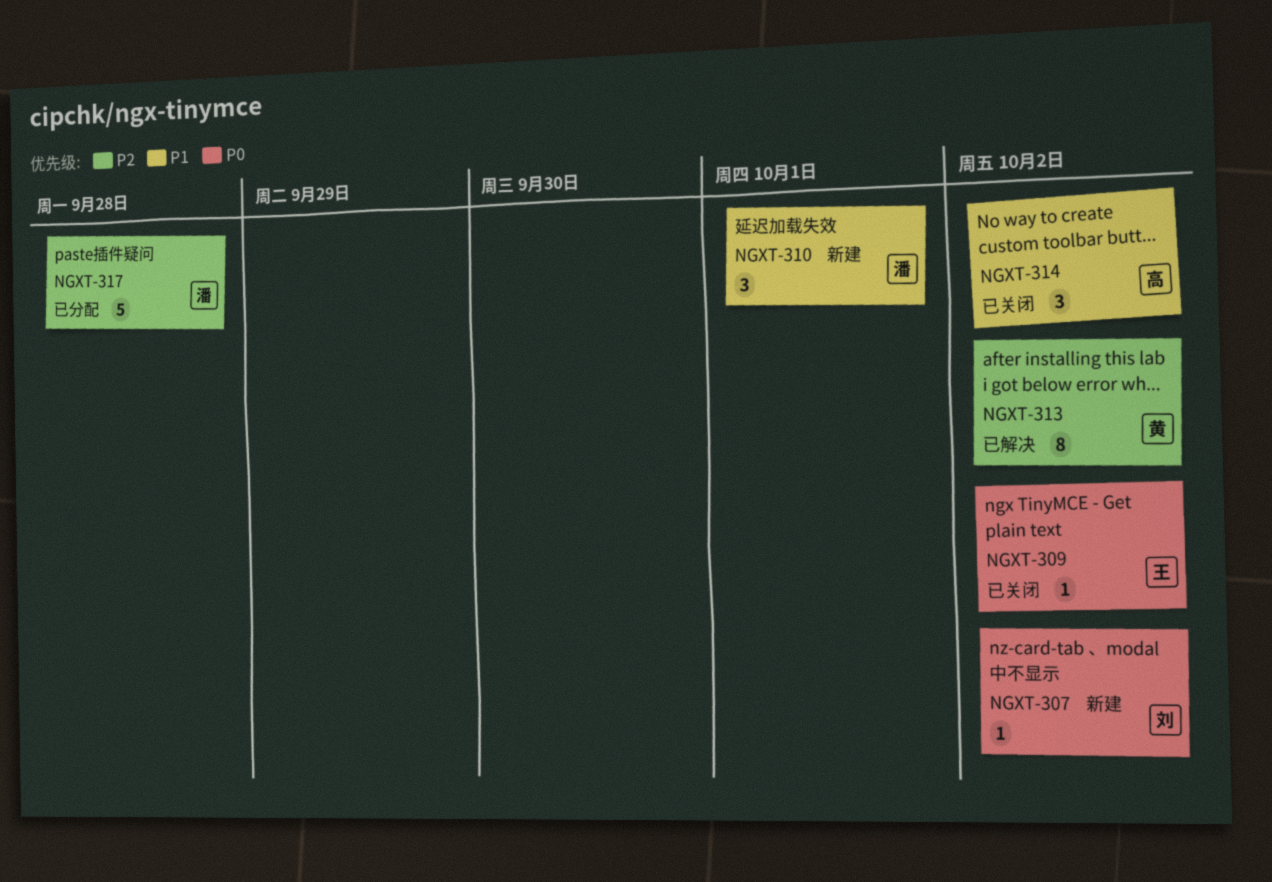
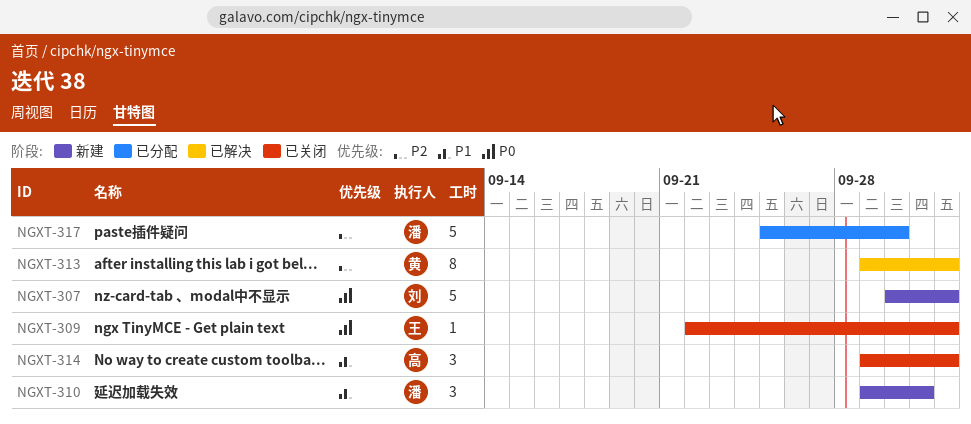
NGXT-307, estimate: 1 -> 5
NGXT-317, due: Sep 28 -> Sep 30

